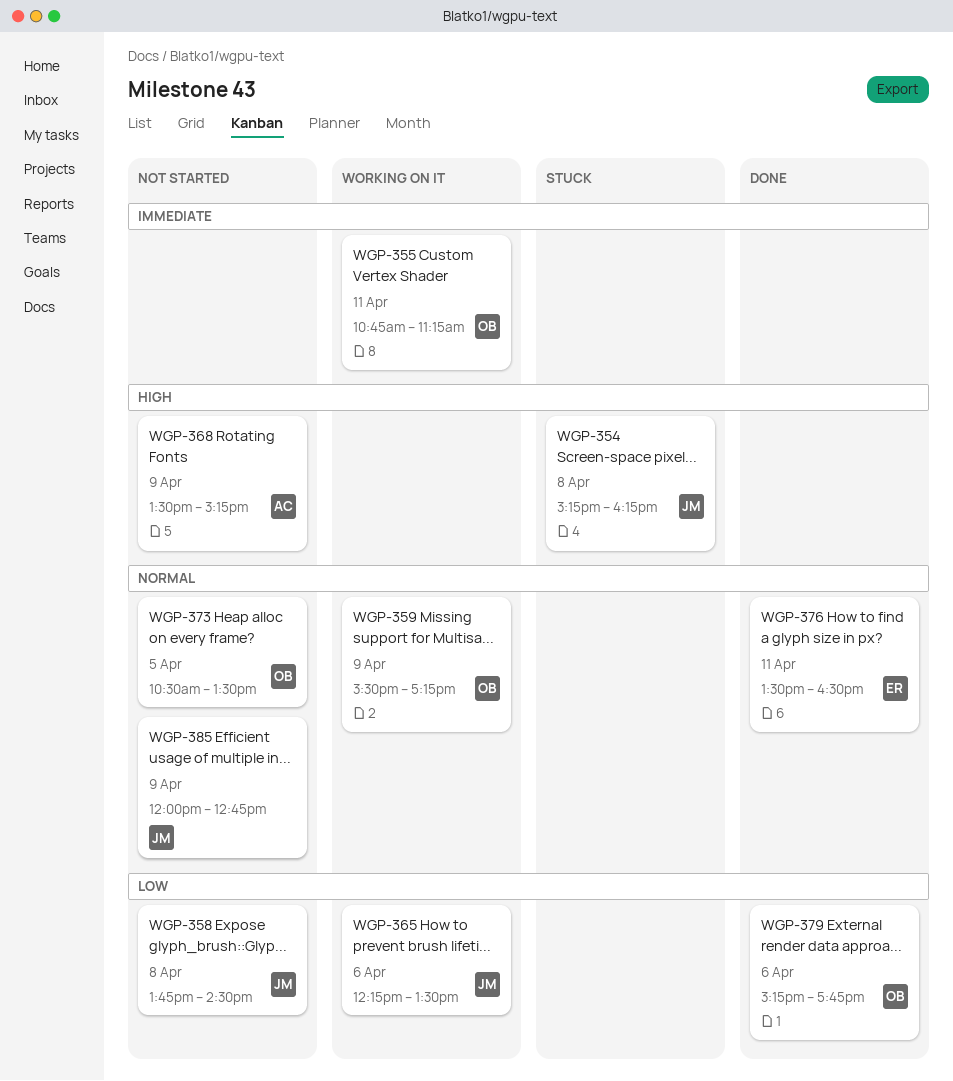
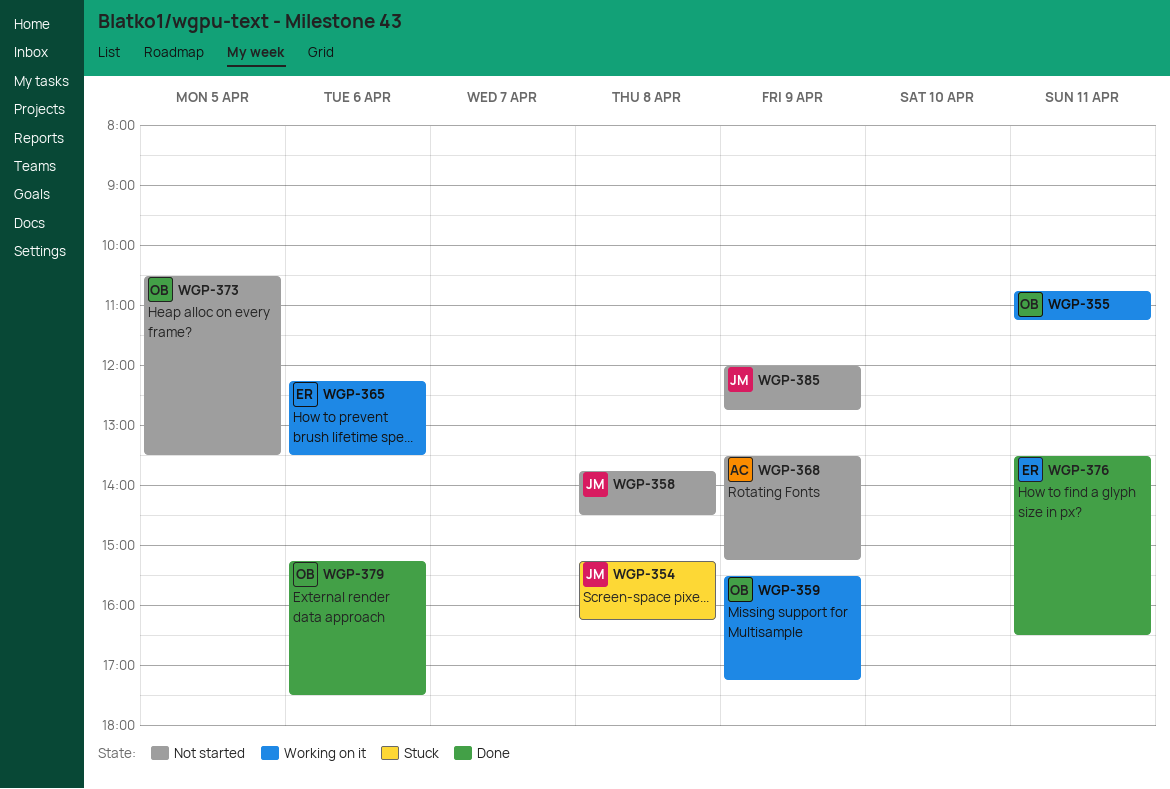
WGP-365, owner: JM -> ER
WGP-379, ends: 17:45 -> 17:30

